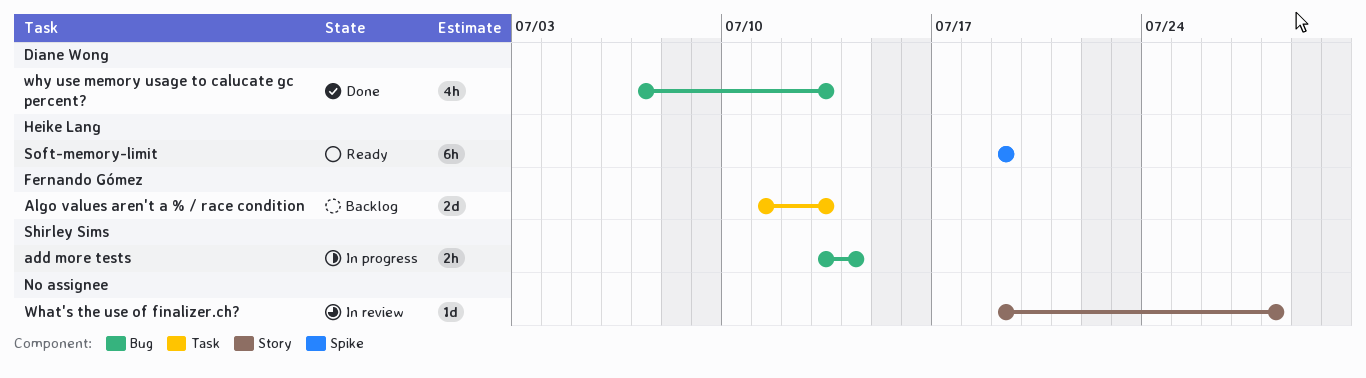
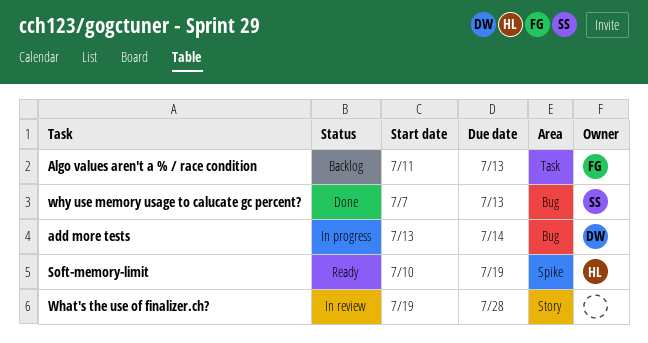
add more tests, owner: Shirley Sims -> Diane Wong
Soft-memory-limit, start: Jul 19 -> Jul 10
why use memory usage to calucate gc percent?, owner: Diane Wong -> Shirley Sims

